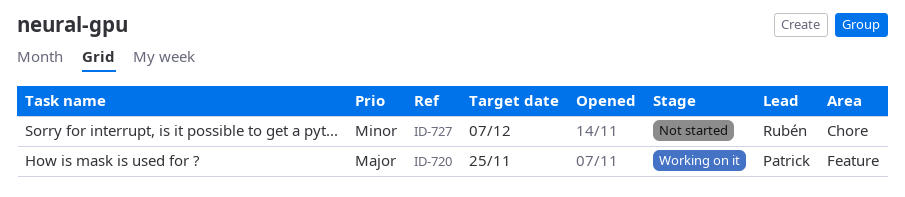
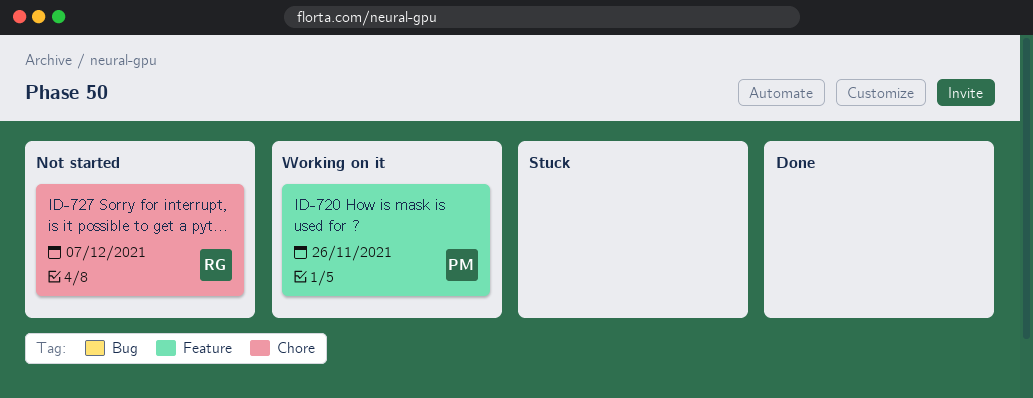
ID-720, due: Nov 25 -> Nov 26

